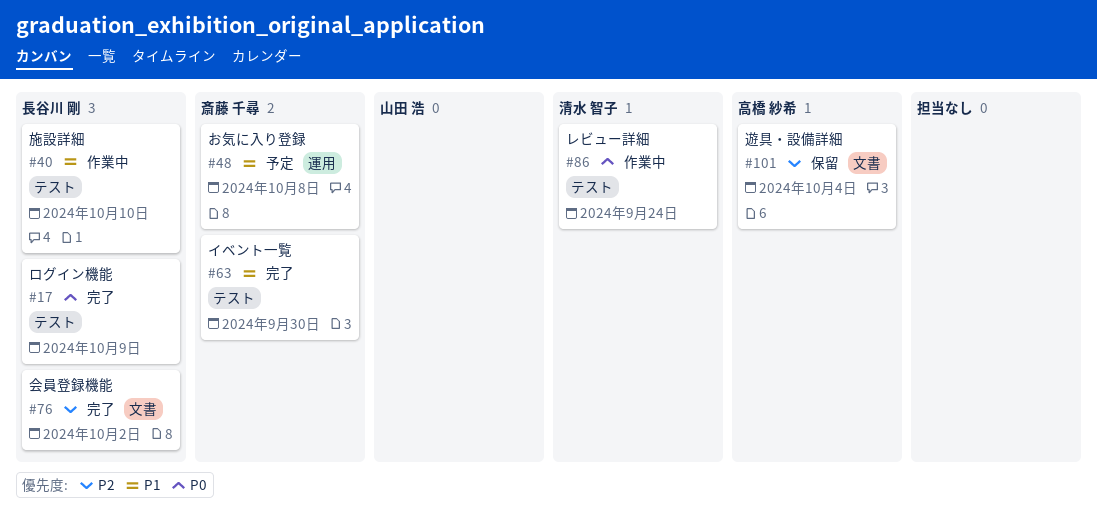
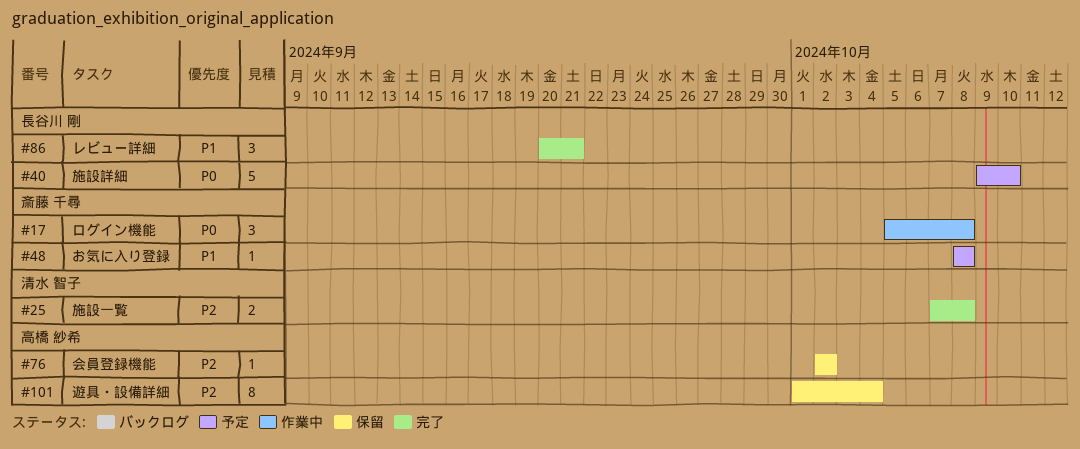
#17, status: 完了 -> 作業中
#17, owner: 長谷川 剛 -> 斎藤 千尋
#17, due: Oct 9 -> Oct 8
#25: none -> present
#40, status: 作業中 -> 予定
#40, priority: P1 -> P0
#63: present -> none
#76, status: 完了 -> 保留
#76, owner: 長谷川 剛 -> 高橋 紗希
#86, status: 作業中 -> 完了
#86, owner: 清水 智子 -> 長谷川 剛
#86, priority: P0 -> P1
#86, due: Sep 24 -> Sep 21

